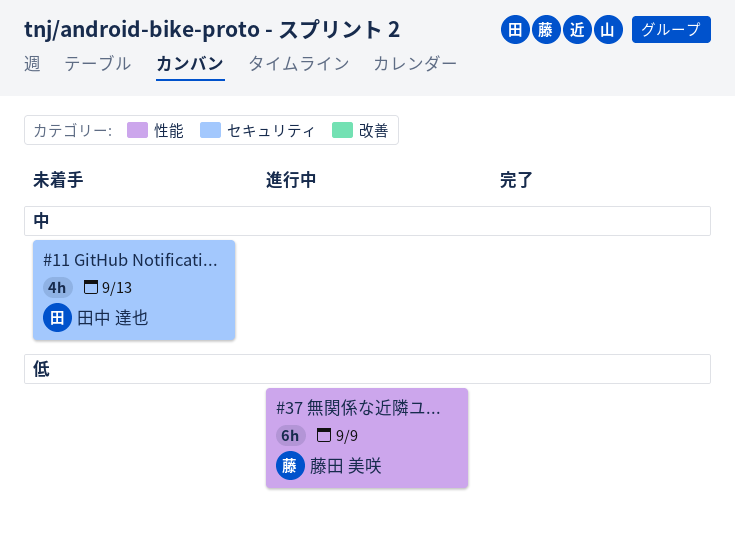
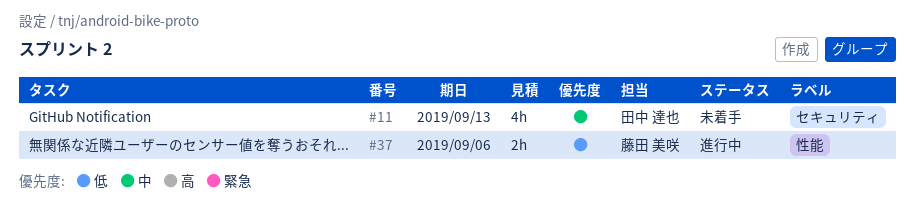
#37, estimate: 6h -> 2h
#37, due: Sep 9 -> Sep 6

